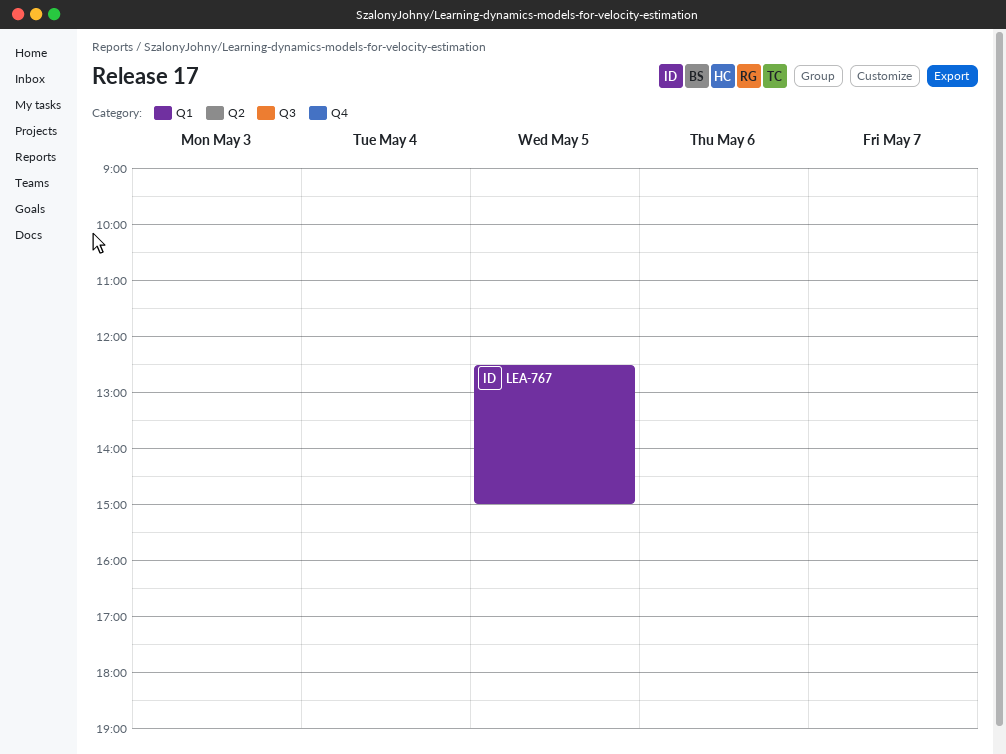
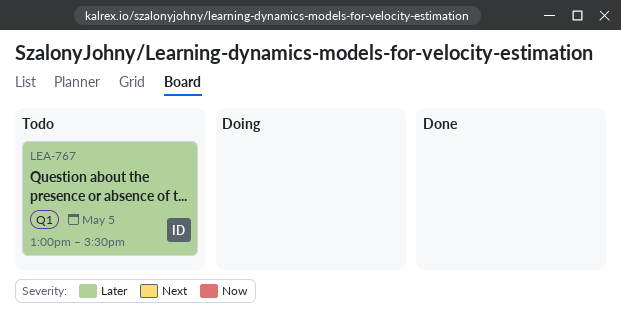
LEA-767, begins: 12:30 -> 13:00
LEA-767, ends: 15:00 -> 15:30

